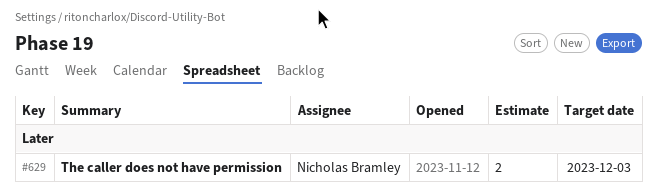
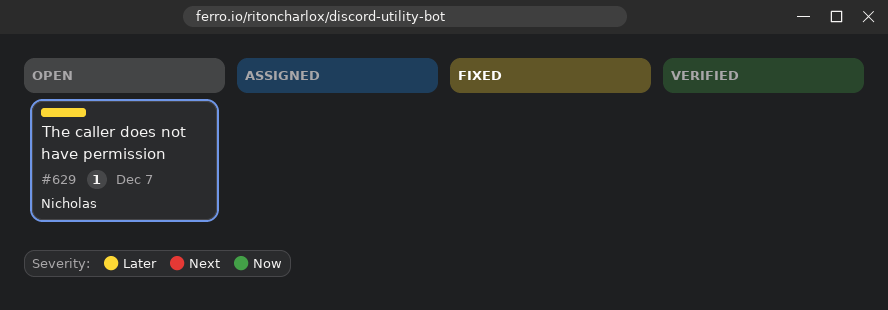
#629, estimate: 2 -> 1
#629, due: Dec 3 -> Dec 7

